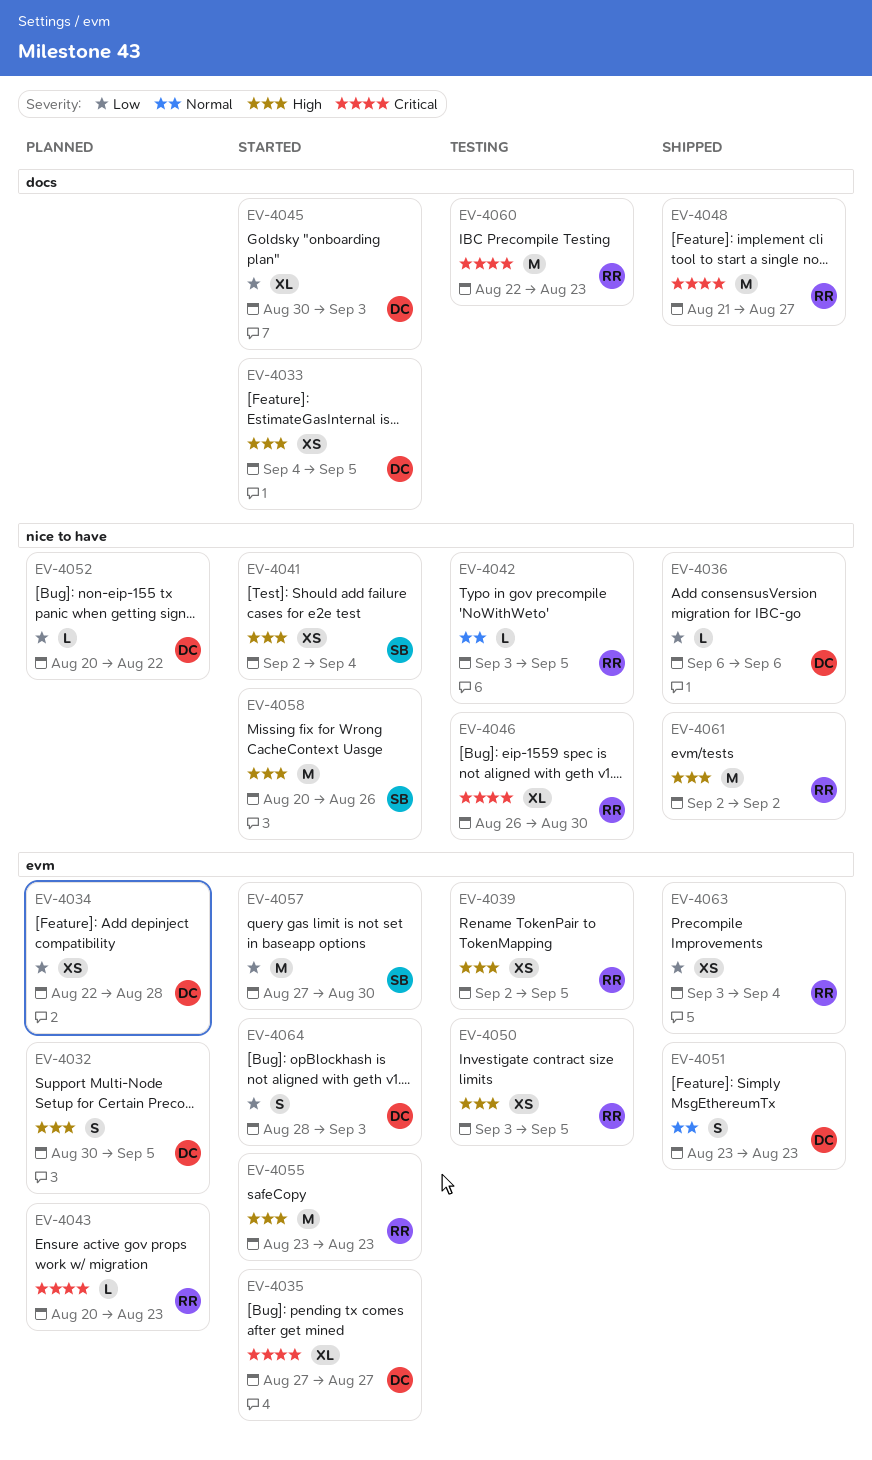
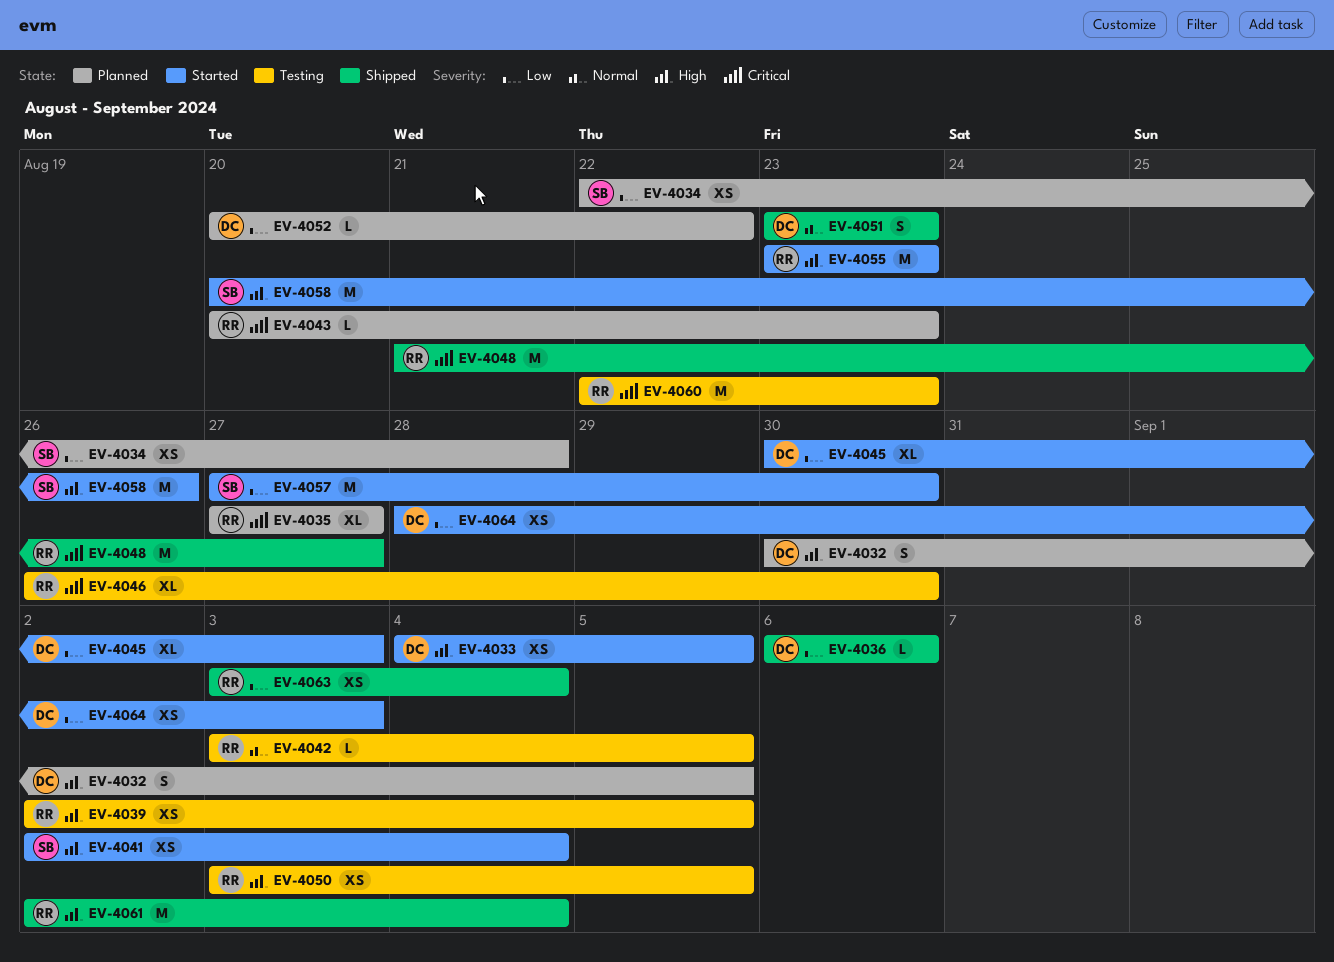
EV-4034, owner: DC -> SB
EV-4035, status: Started -> Planned
EV-4035, owner: DC -> RR
EV-4061, due: Sep 2 -> Sep 4
EV-4064, estimate: S -> XS

